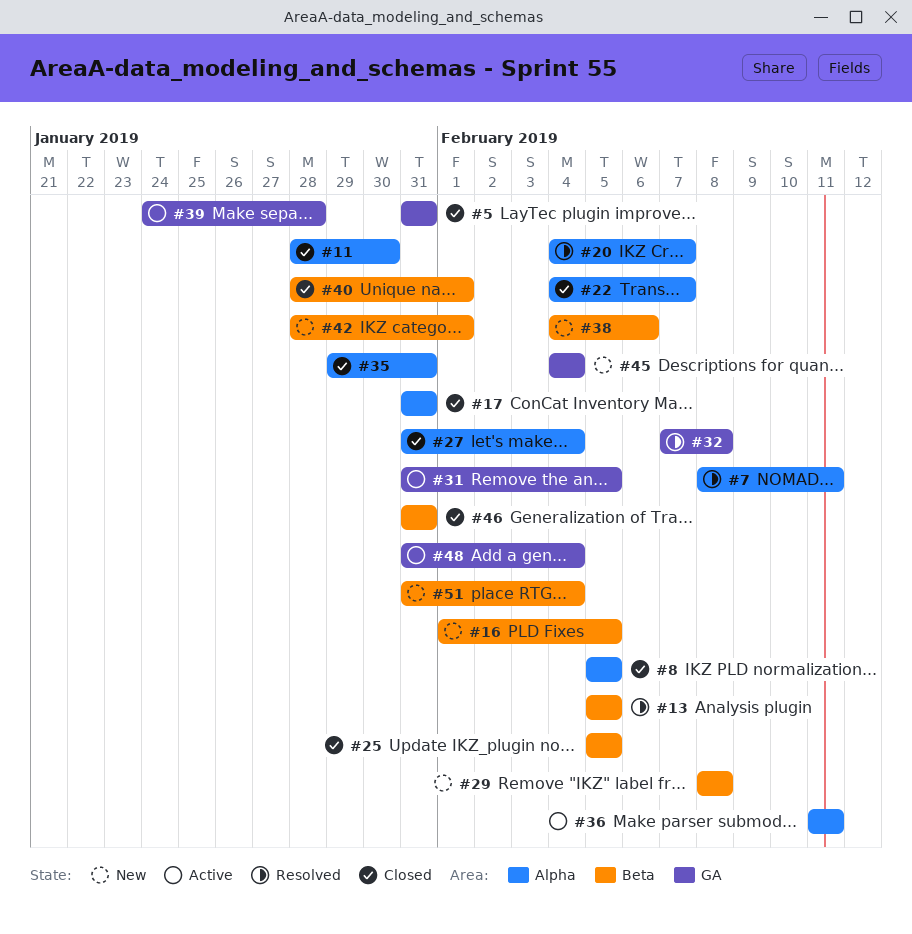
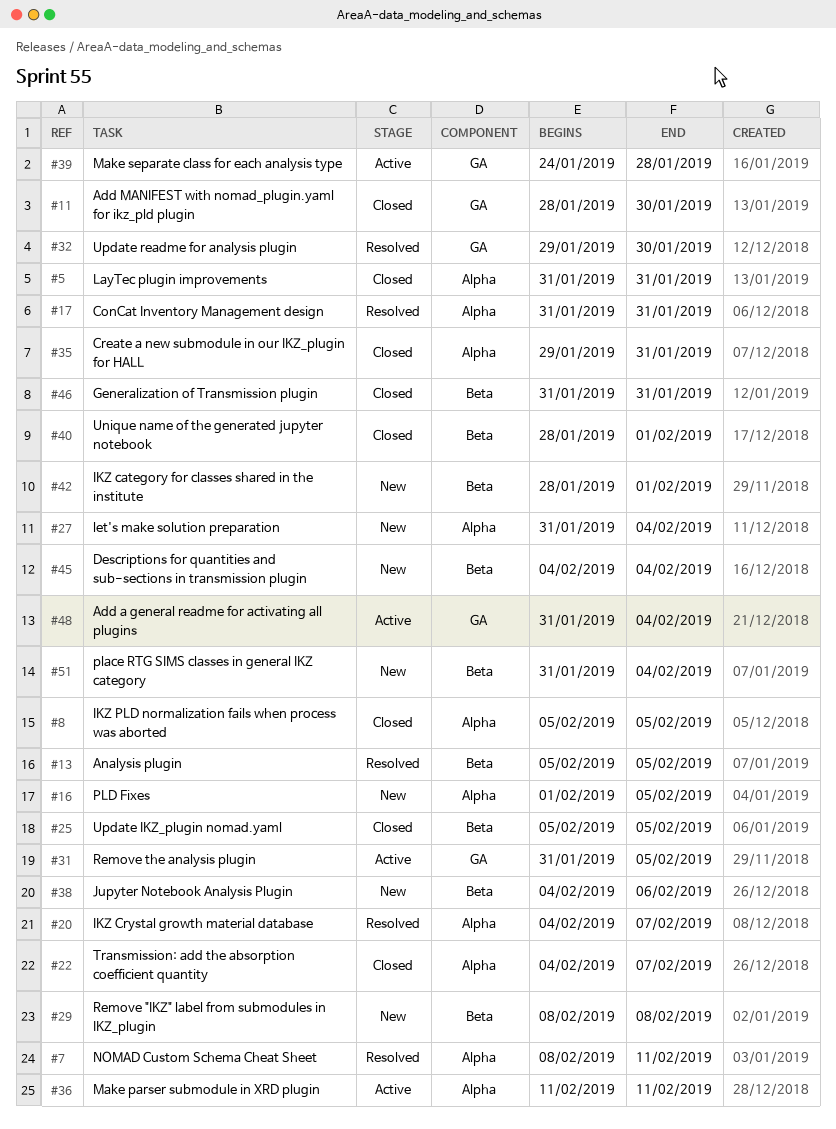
#5, label: GA -> Alpha
#11, label: Alpha -> GA
#16, label: Beta -> Alpha
#17, status: Closed -> Resolved
#27, status: Closed -> New
#32, start: Feb 7 -> Jan 29
#32, due: Feb 8 -> Jan 30
#45, label: GA -> Beta

